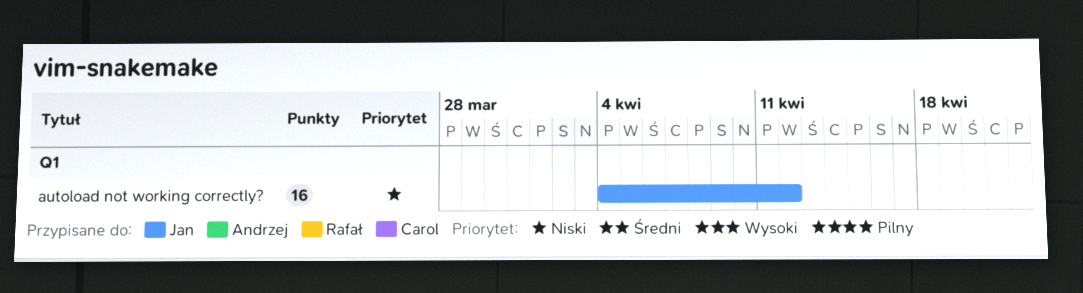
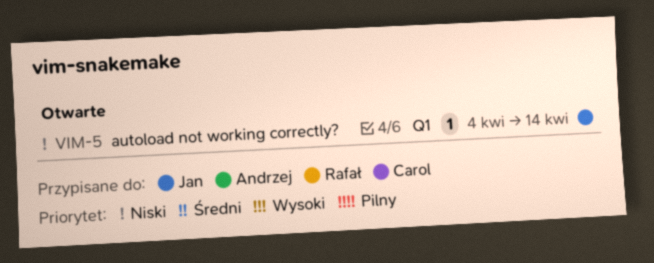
autoload not working correctly?, estimate: 16 -> 1
autoload not working correctly?, due: Apr 12 -> Apr 14

